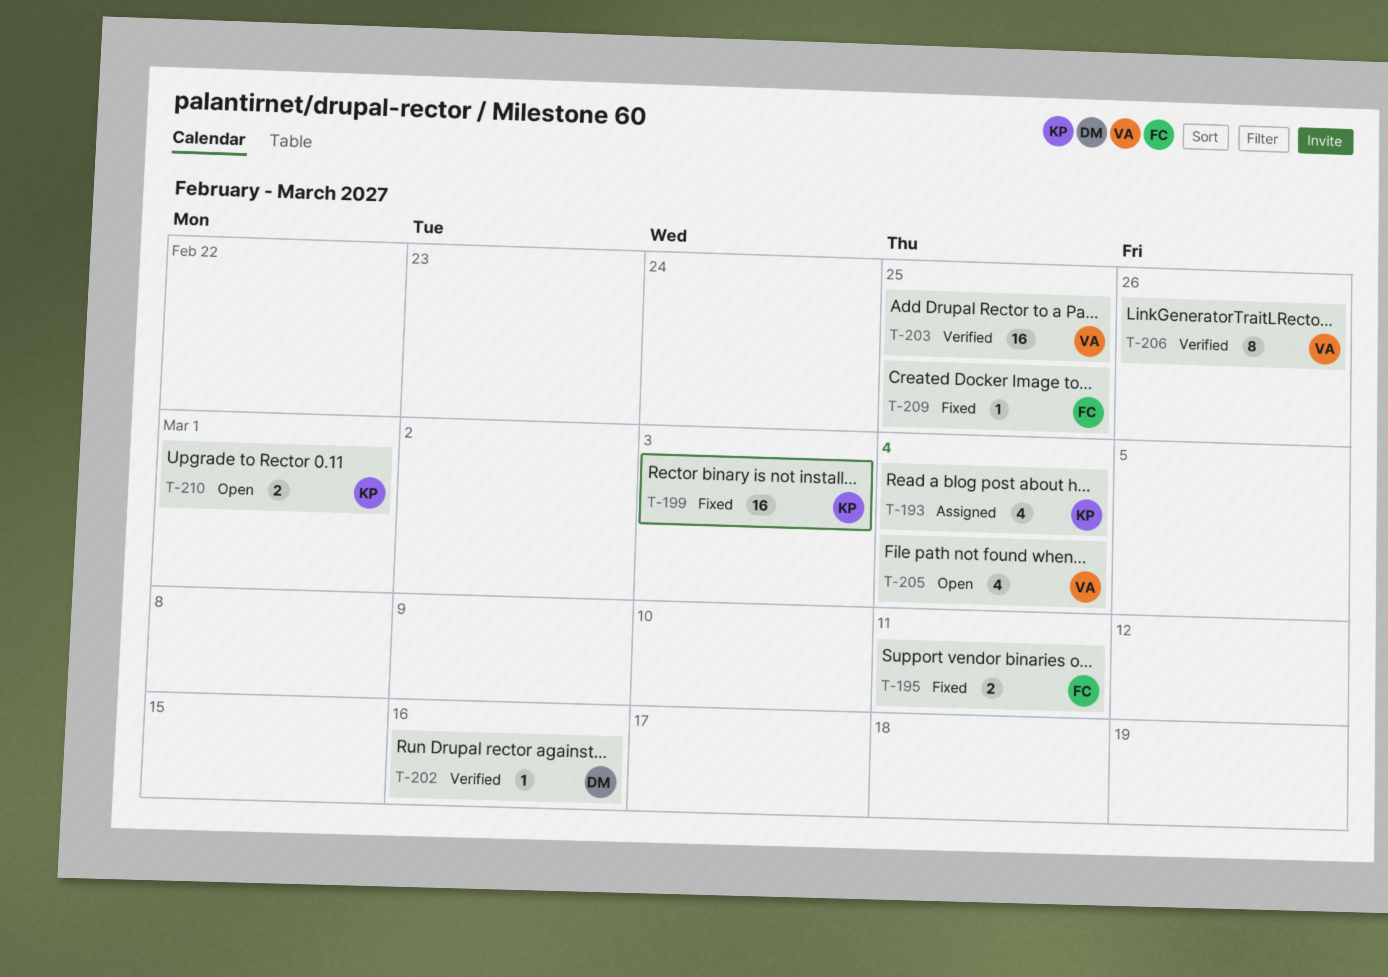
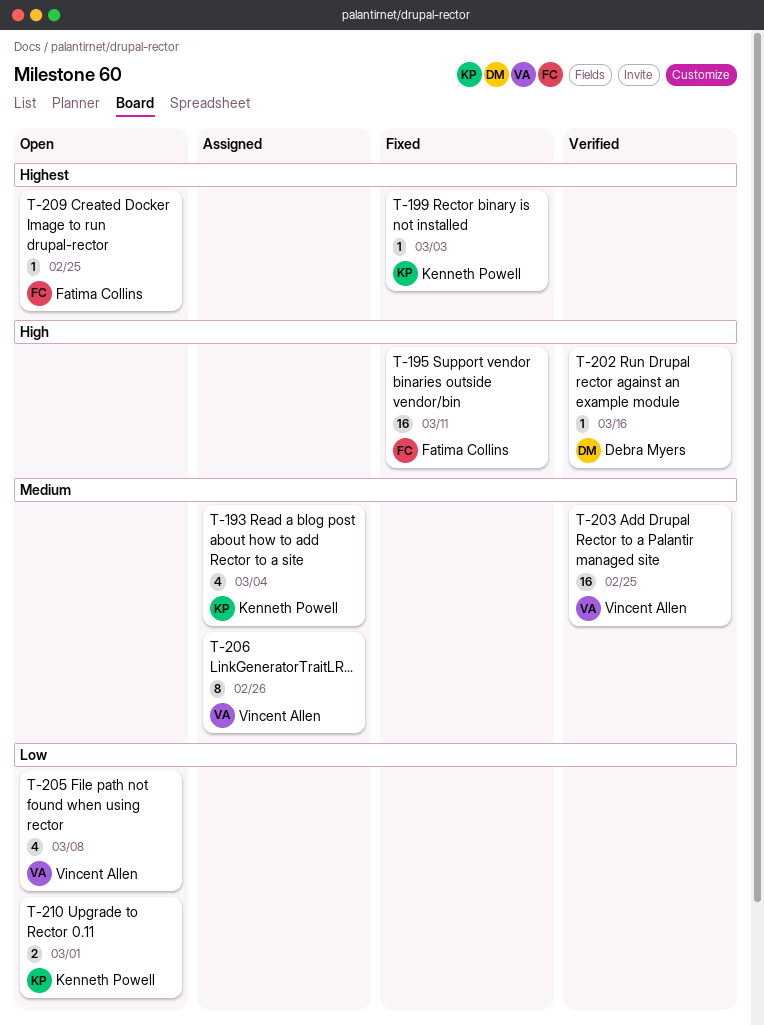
T-195, estimate: 2 -> 16
T-199, estimate: 16 -> 1
T-205, due: Mar 4 -> Mar 8
T-206, status: Verified -> Assigned
T-209, status: Fixed -> Open

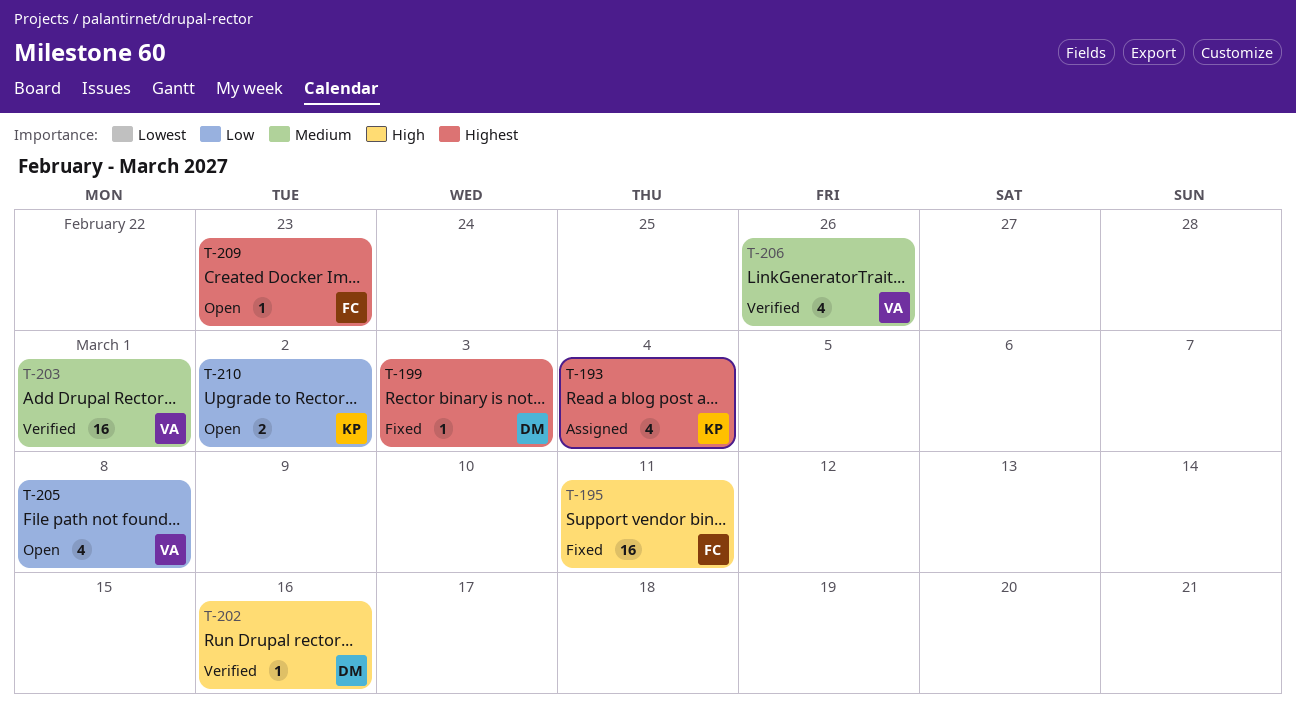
T-193, priority: Medium -> Highest
T-199, owner: Kenneth Powell -> Debra Myers
T-203, due: Feb 25 -> Mar 1
T-206, status: Assigned -> Verified
T-206, estimate: 8 -> 4
T-209, due: Feb 25 -> Feb 23
T-210, due: Mar 1 -> Mar 2

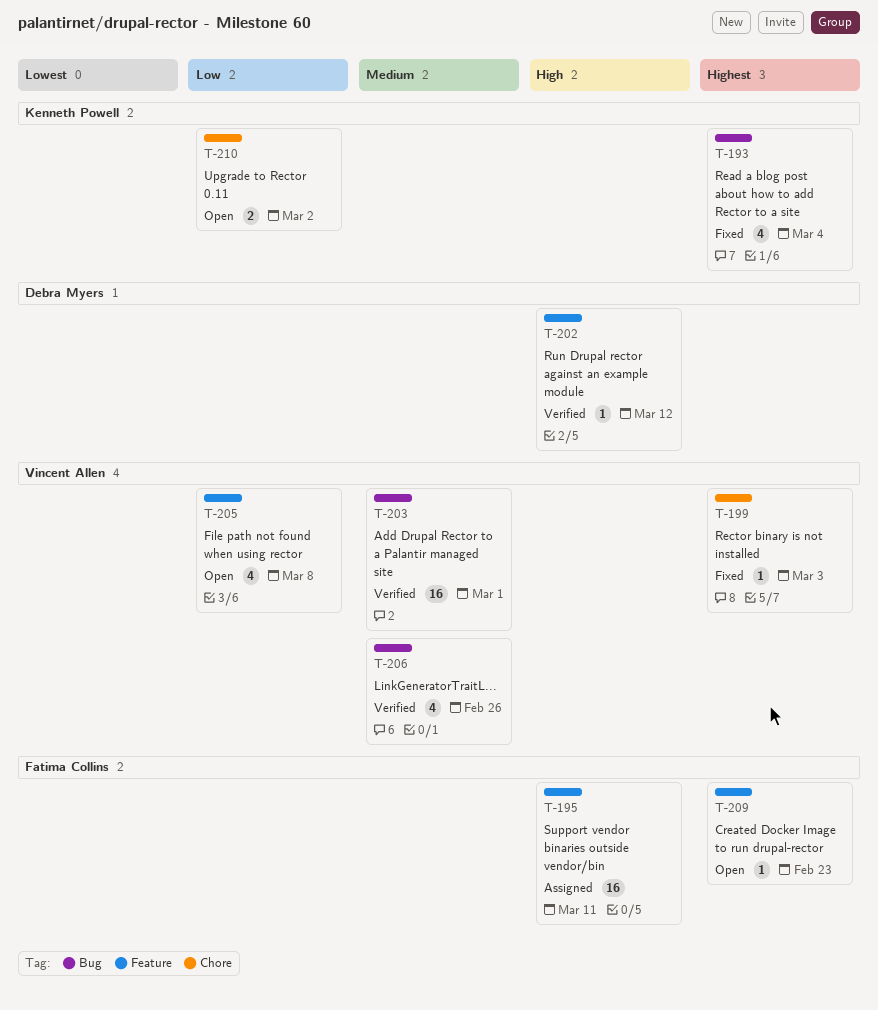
T-193, status: Assigned -> Fixed
T-195, status: Fixed -> Assigned
T-199, owner: Debra Myers -> Vincent Allen
T-202, due: Mar 16 -> Mar 12

